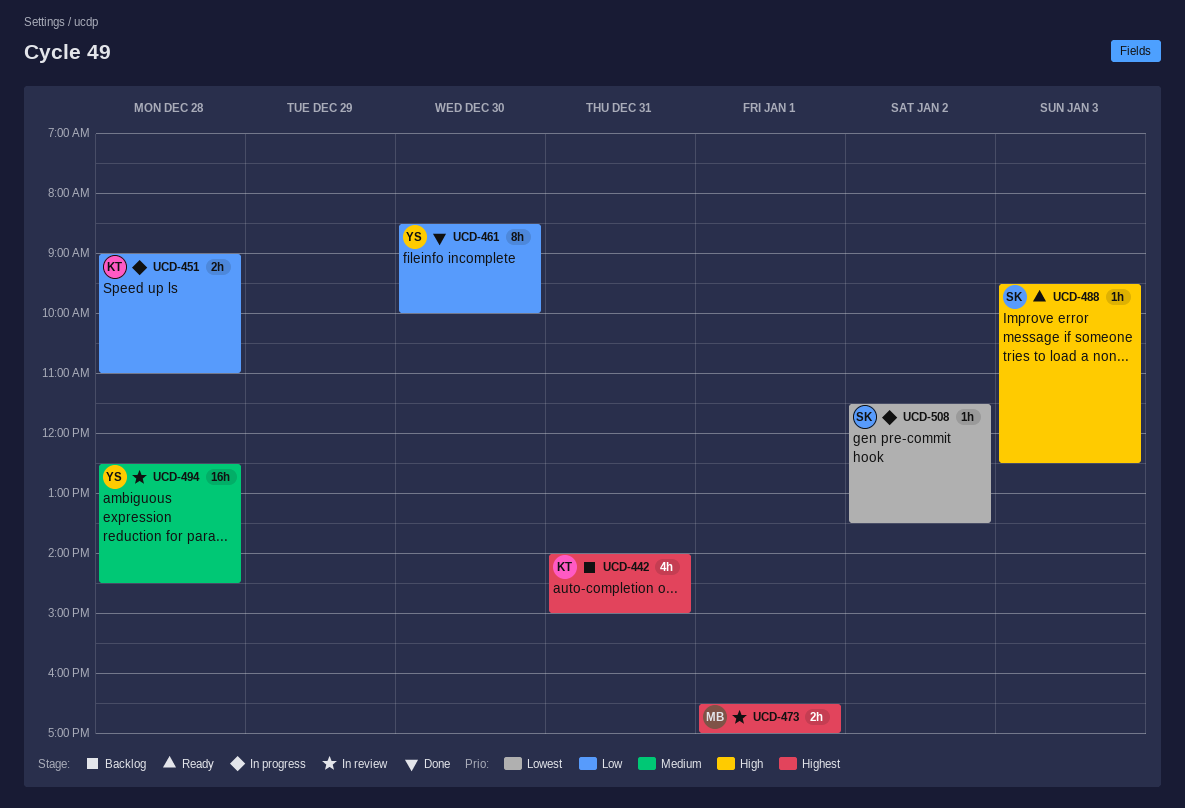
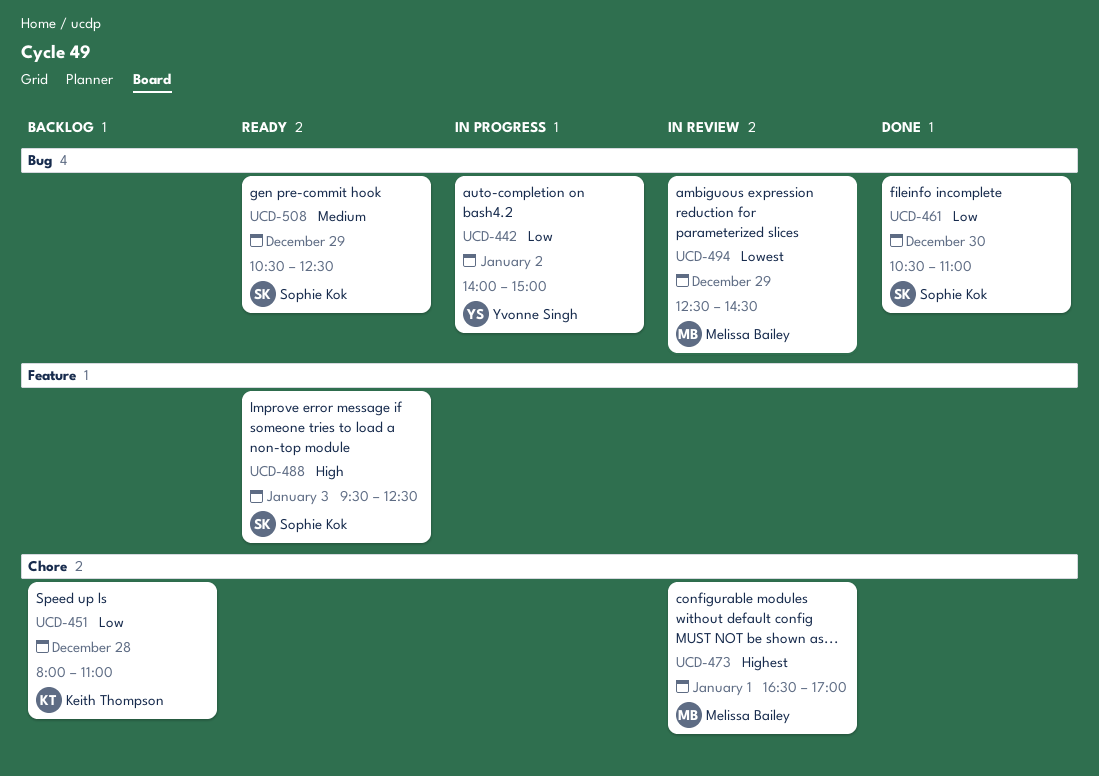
UCD-442, status: Backlog -> In progress
UCD-442, owner: Keith Thompson -> Yvonne Singh
UCD-442, priority: Highest -> Low
UCD-442, day: Dec 31 -> Jan 2
UCD-451, status: In progress -> Backlog
UCD-451, begins: 09:00 -> 08:00
UCD-461, owner: Yvonne Singh -> Sophie Kok
UCD-461, begins: 08:30 -> 10:30
UCD-461, ends: 10:00 -> 11:00
UCD-494, owner: Yvonne Singh -> Melissa Bailey
UCD-494, priority: Medium -> Lowest
UCD-494, day: Dec 28 -> Dec 29
UCD-508, status: In progress -> Ready
UCD-508, priority: Lowest -> Medium
UCD-508, day: Jan 2 -> Dec 29
UCD-508, begins: 11:30 -> 10:30
UCD-508, ends: 13:30 -> 12:30

